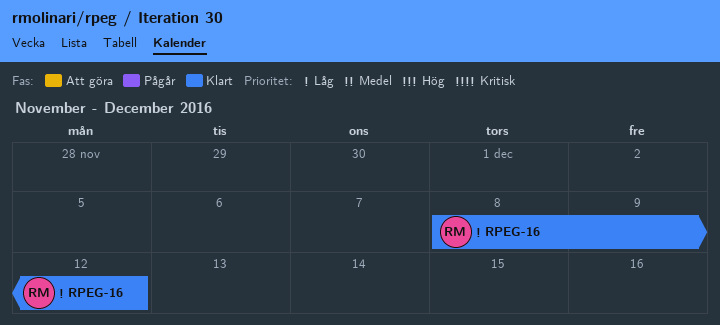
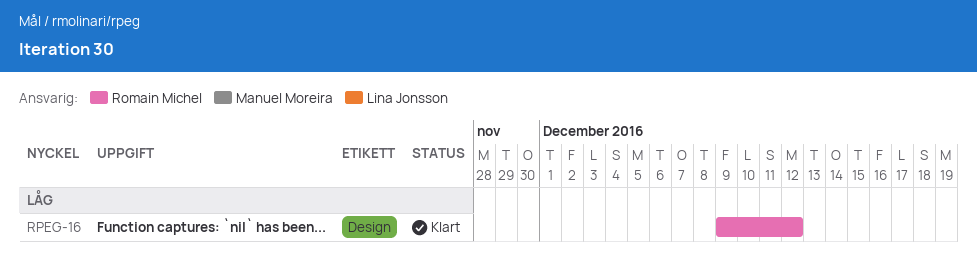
RPEG-16, start: Dec 8 -> Dec 9

